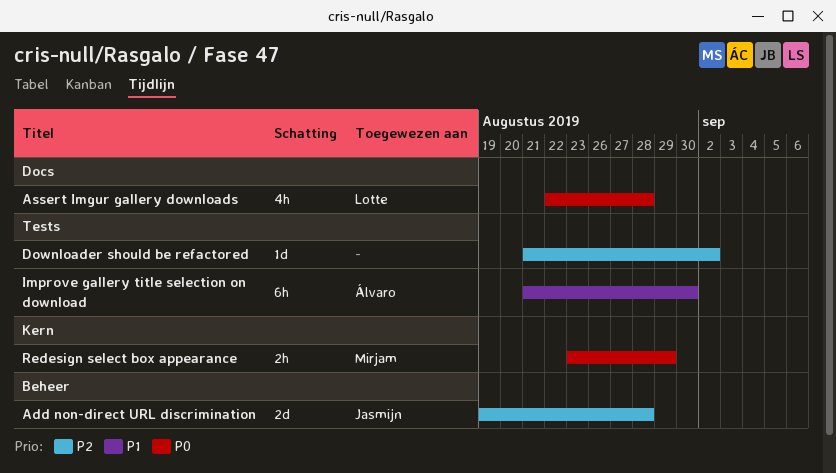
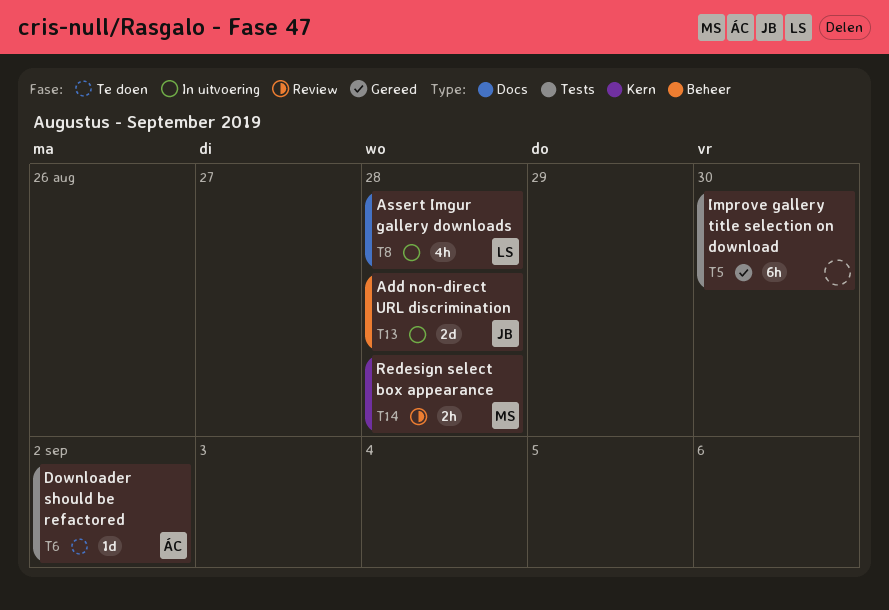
Downloader should be refactored, owner: none -> Álvaro
Improve gallery title selection on download, owner: Álvaro -> none
Redesign select box appearance, due: Aug 29 -> Aug 28

